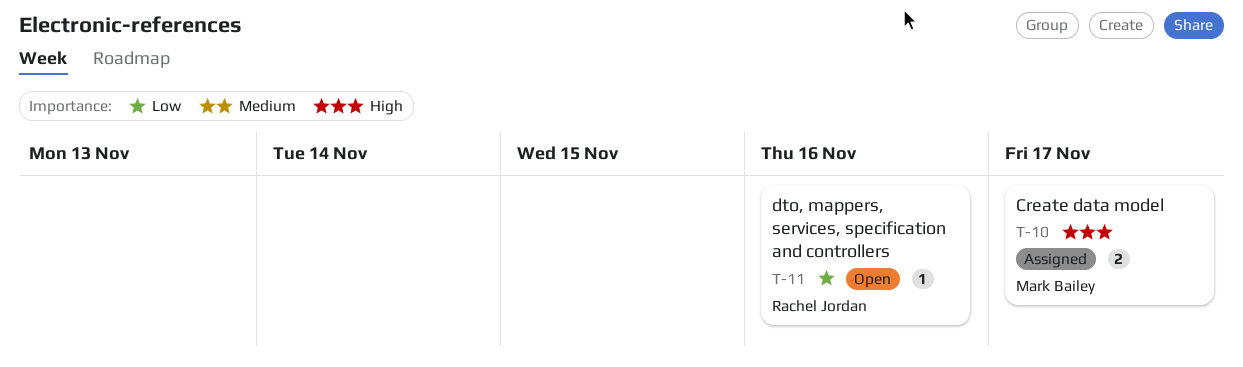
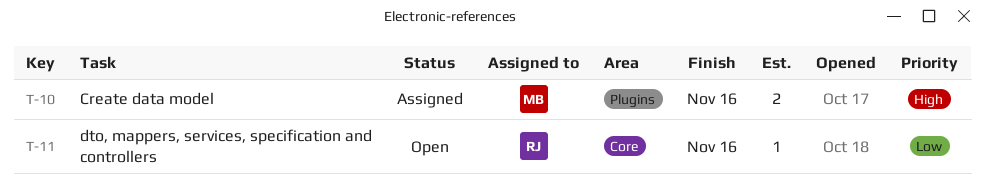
T-10, due: Nov 17 -> Nov 16

